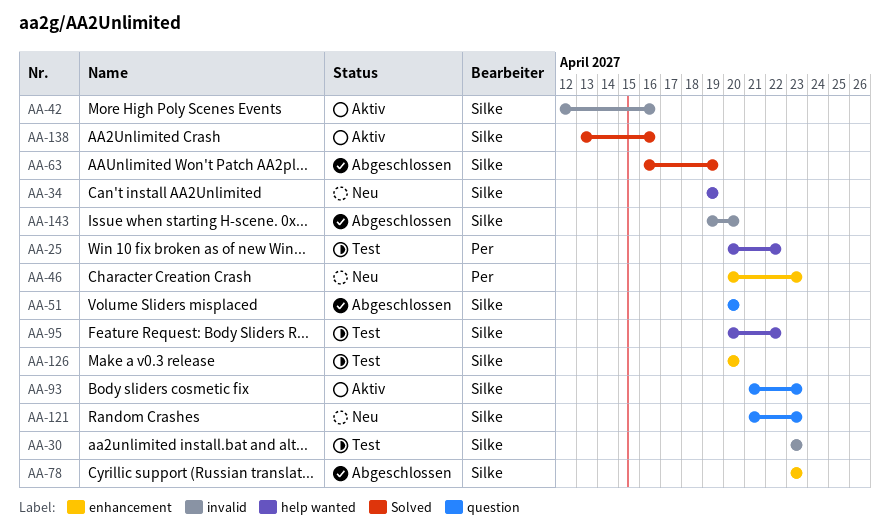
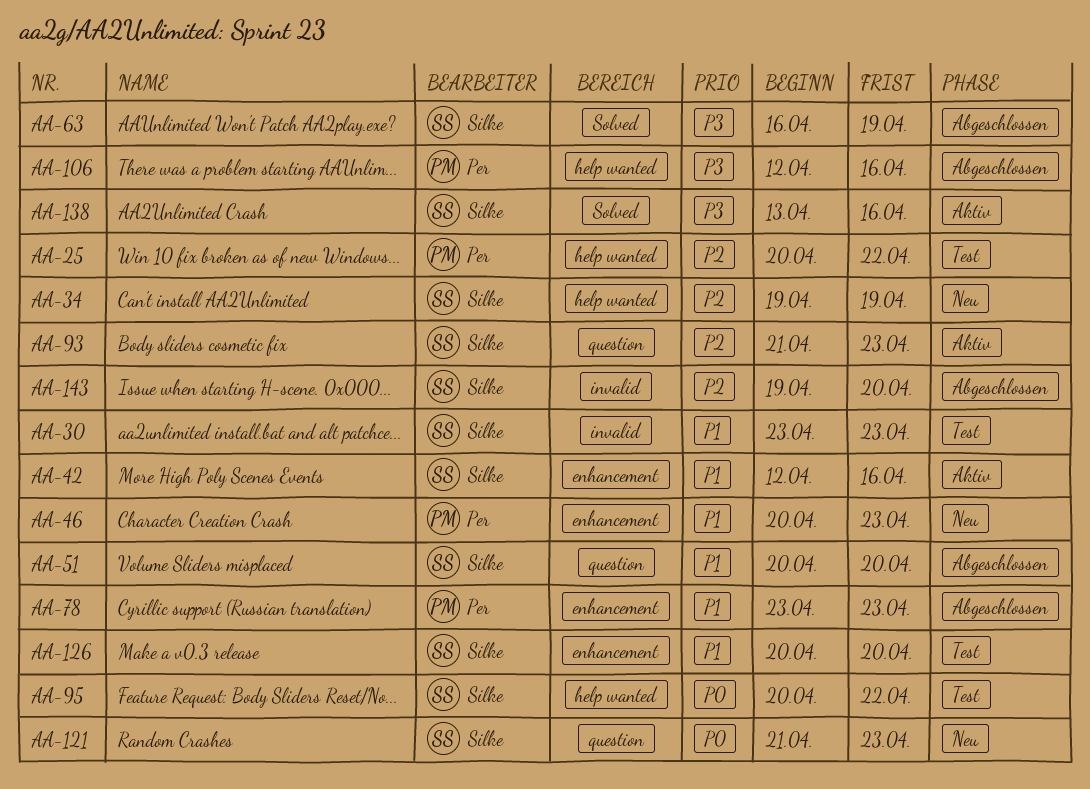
AA-42, label: invalid -> enhancement
AA-78, owner: Silke -> Per
AA-106: none -> present

